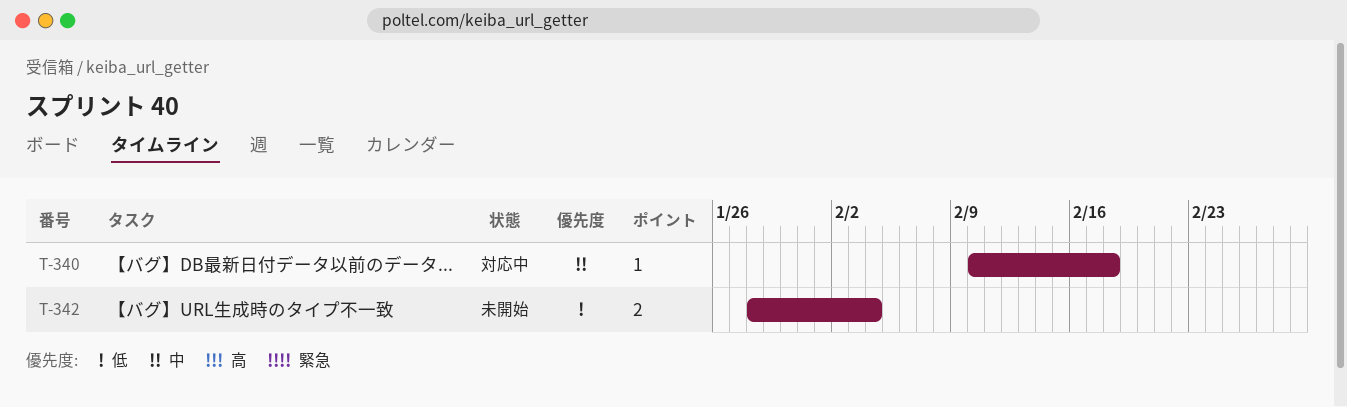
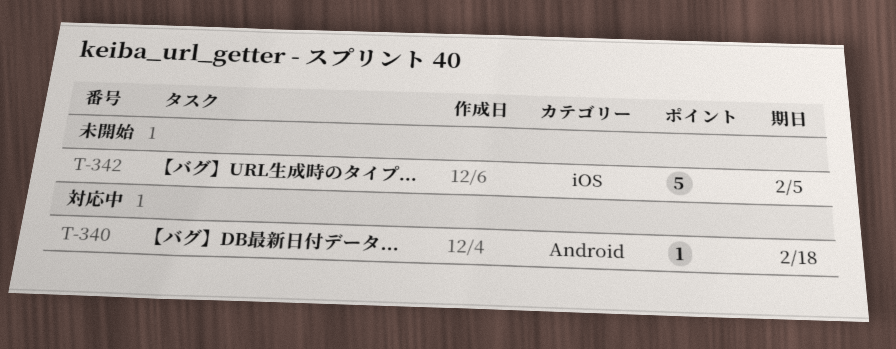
T-342, estimate: 2 -> 5
T-342, due: Feb 4 -> Feb 5

